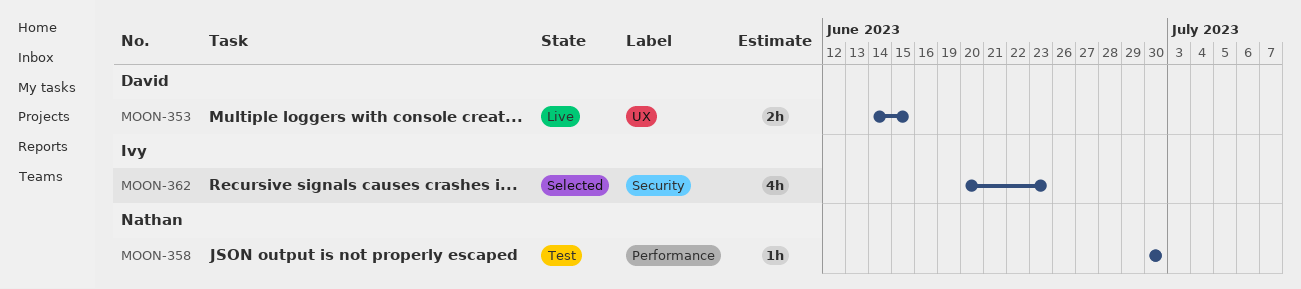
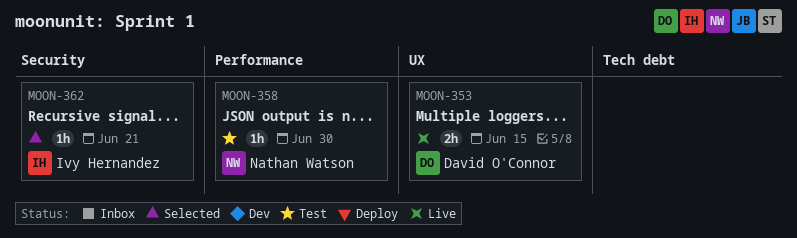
MOON-362, estimate: 4h -> 1h
MOON-362, due: Jun 23 -> Jun 21

